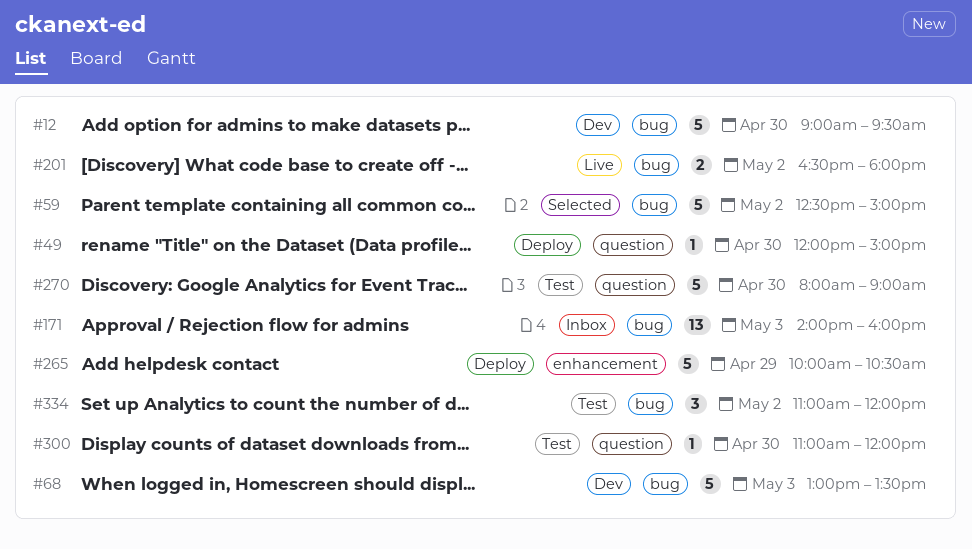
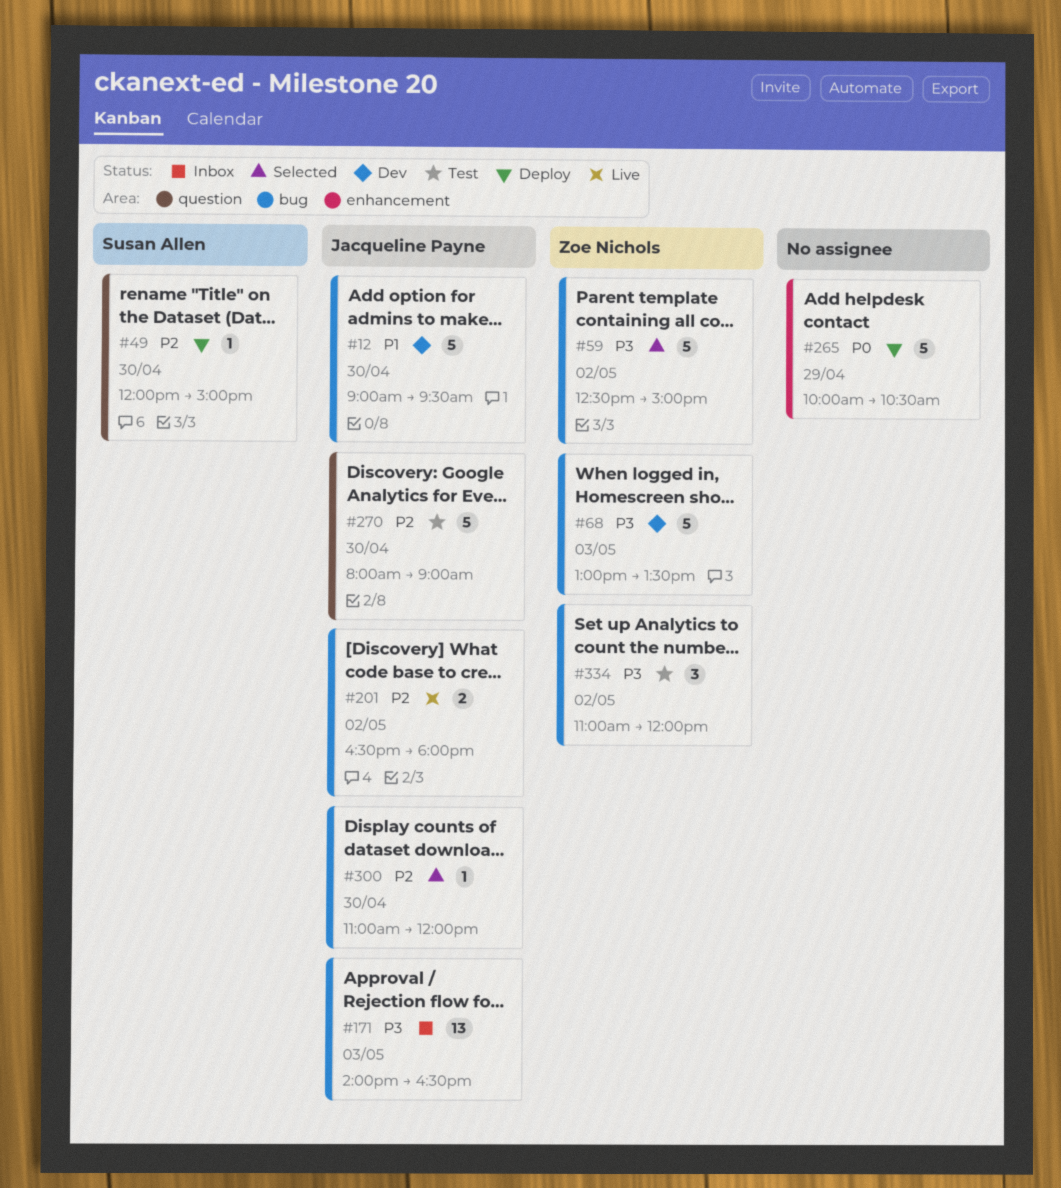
#171, ends: 16:00 -> 16:30
#300, status: Test -> Selected
#300, label: question -> bug

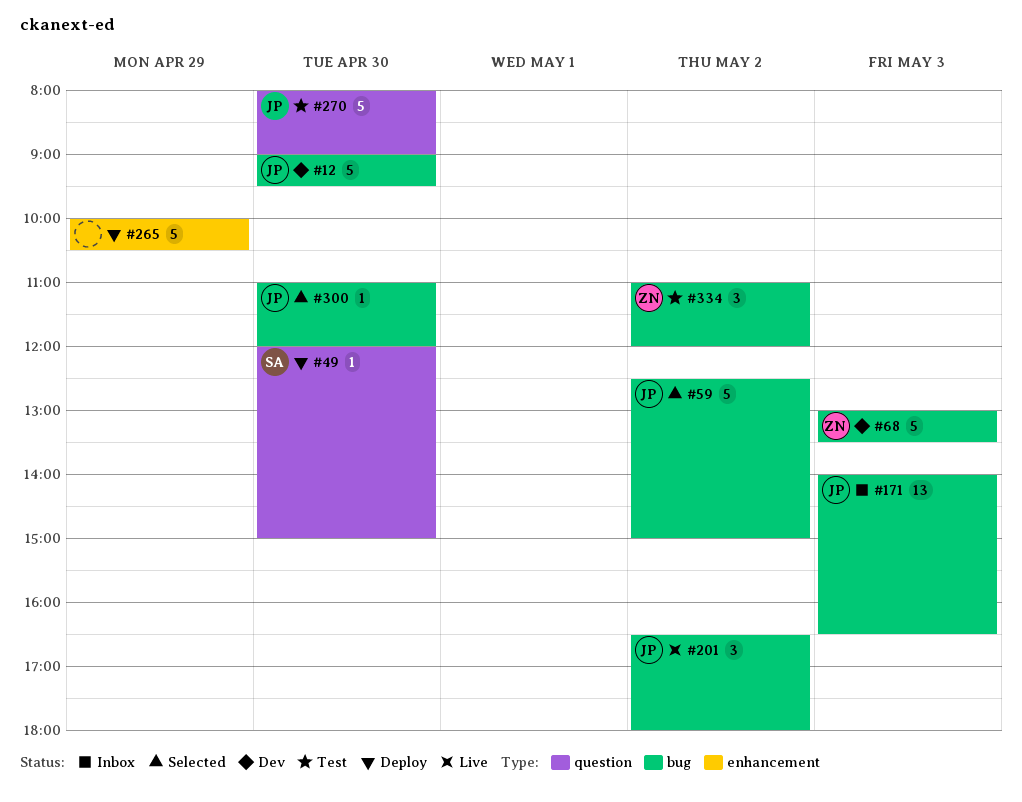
#59, owner: Zoe Nichols -> Jacqueline Payne
#201, estimate: 2 -> 3

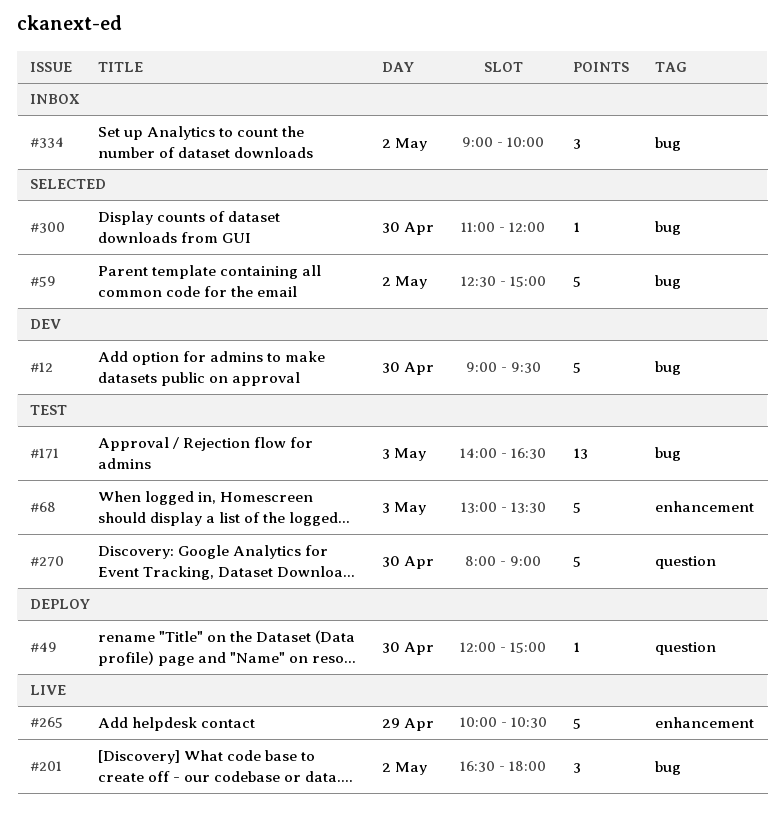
#68, status: Dev -> Test
#68, label: bug -> enhancement
#171, status: Inbox -> Test
#265, status: Deploy -> Live
#334, status: Test -> Inbox
#334, begins: 11:00 -> 09:00
#334, ends: 12:00 -> 10:00

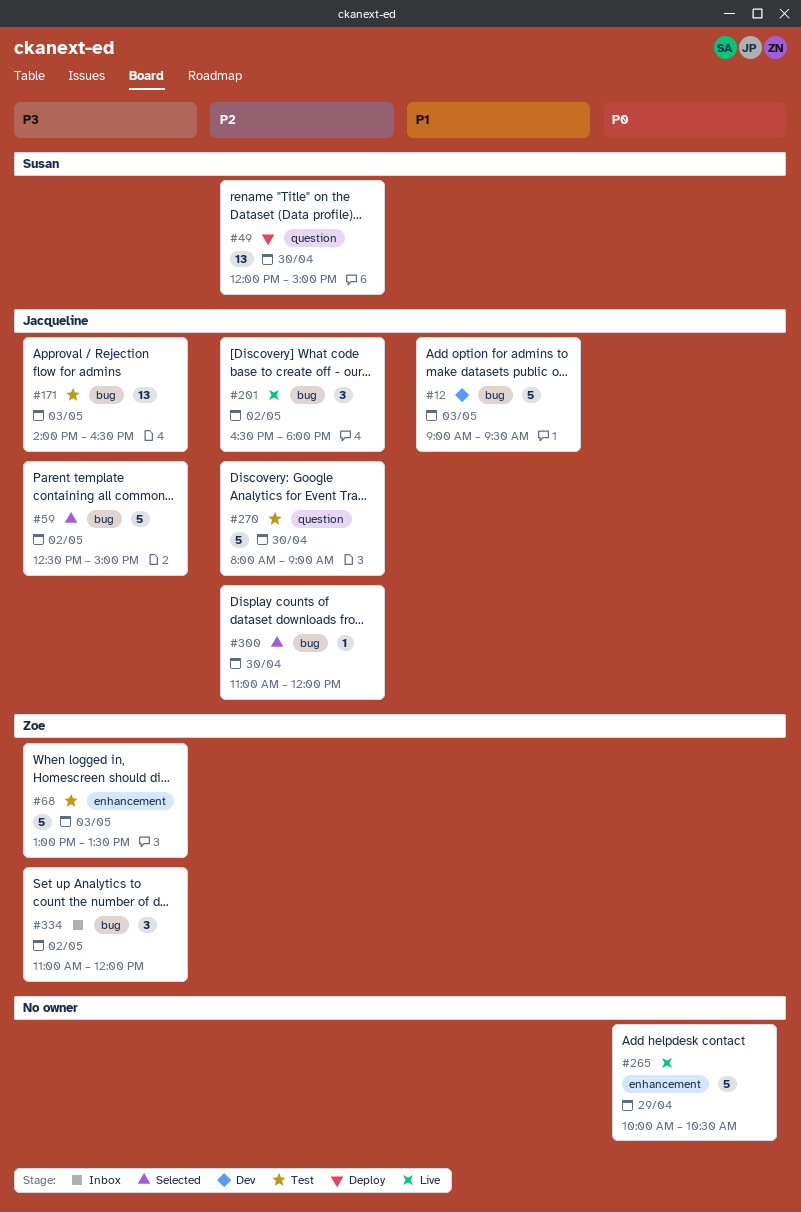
#12, day: Apr 30 -> May 3
#49, estimate: 1 -> 13
#334, begins: 09:00 -> 11:00
#334, ends: 10:00 -> 12:00

